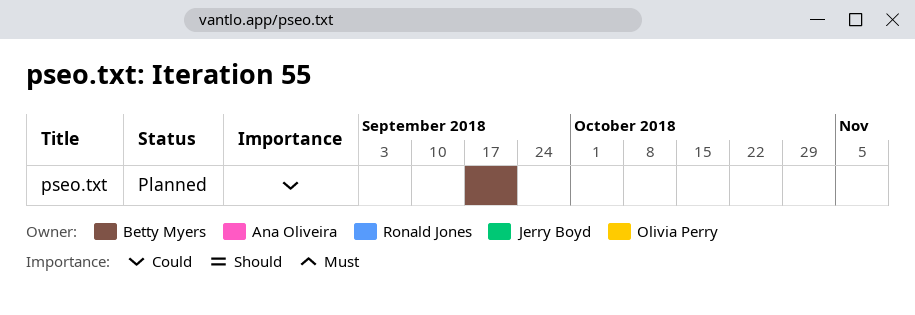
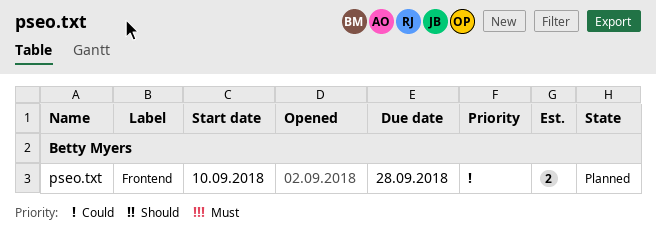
pseo.txt, start: Sep 17 -> Sep 10
pseo.txt, due: Sep 21 -> Sep 28

